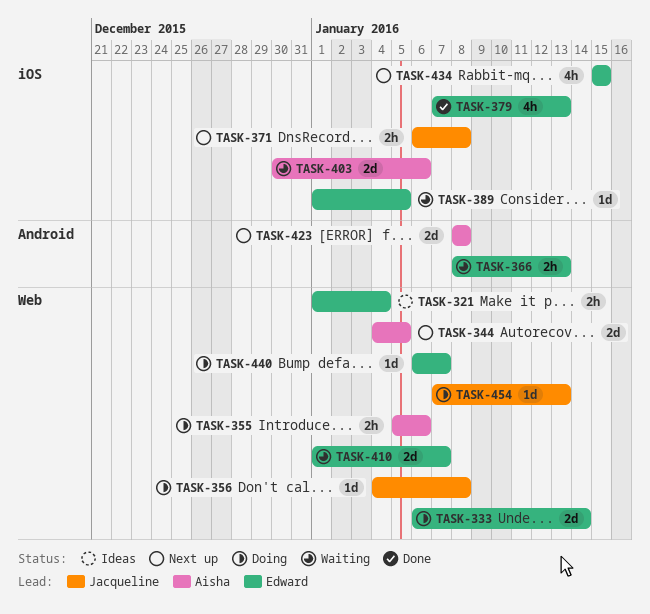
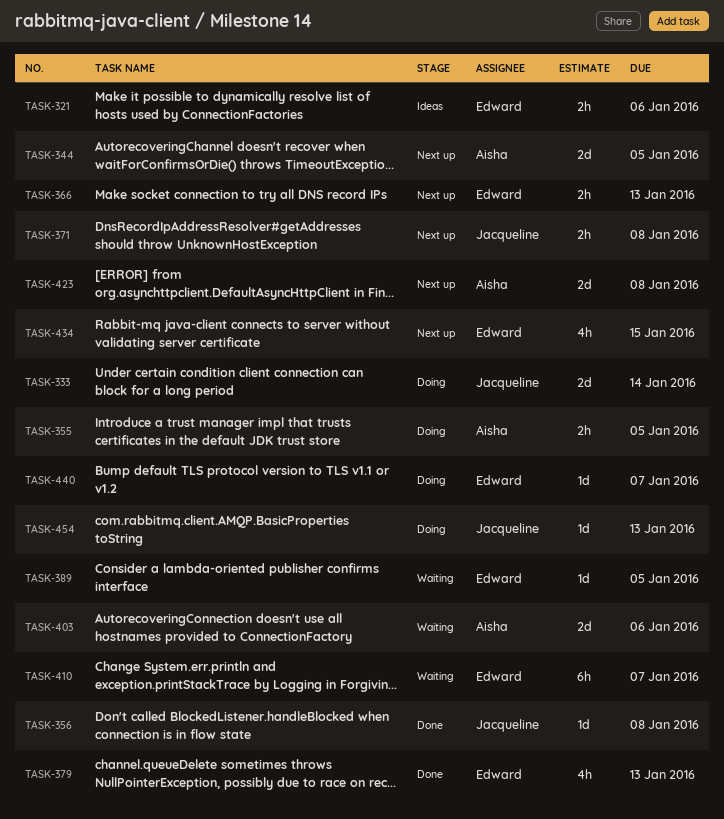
TASK-321, due: Jan 4 -> Jan 6
TASK-333, owner: Edward -> Jacqueline
TASK-355, due: Jan 6 -> Jan 5
TASK-356, status: Doing -> Done
TASK-366, status: Waiting -> Next up
TASK-410, estimate: 2d -> 6h

